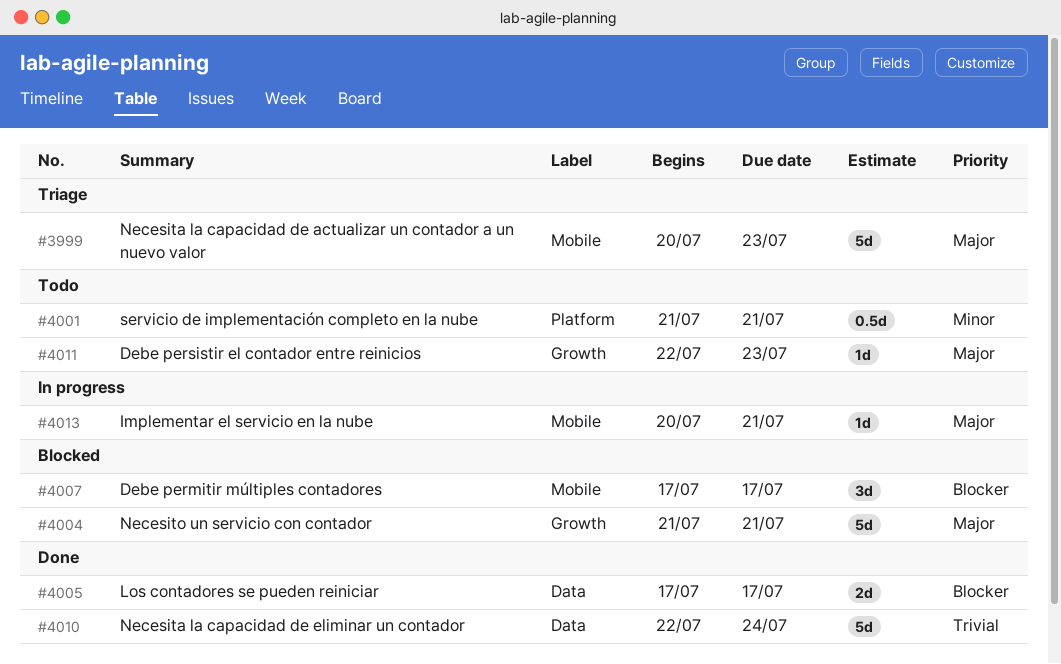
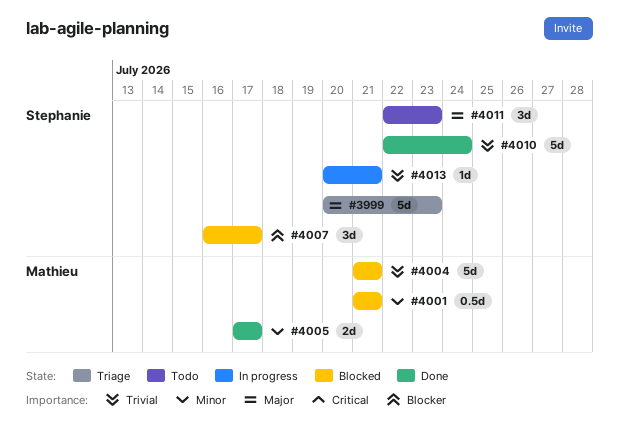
#4001, status: Todo -> Blocked
#4004, priority: Major -> Trivial
#4005, priority: Blocker -> Minor
#4007, start: Jul 17 -> Jul 16
#4011, estimate: 1d -> 3d
#4013, priority: Major -> Trivial

